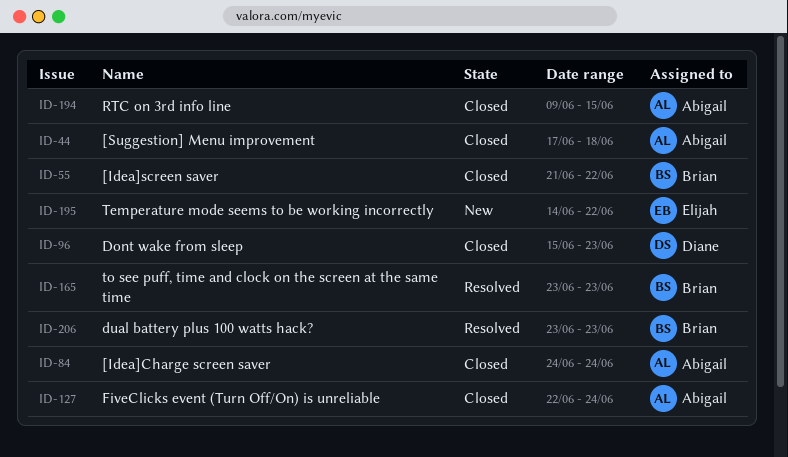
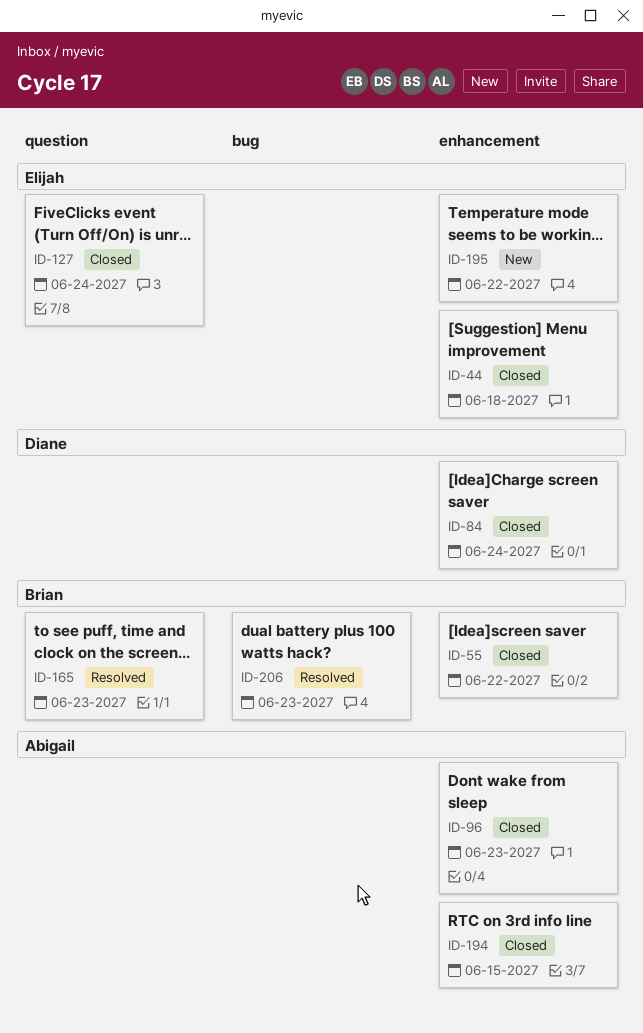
ID-44, owner: Abigail -> Elijah
ID-84, owner: Abigail -> Diane
ID-96, owner: Diane -> Abigail
ID-127, owner: Abigail -> Elijah

